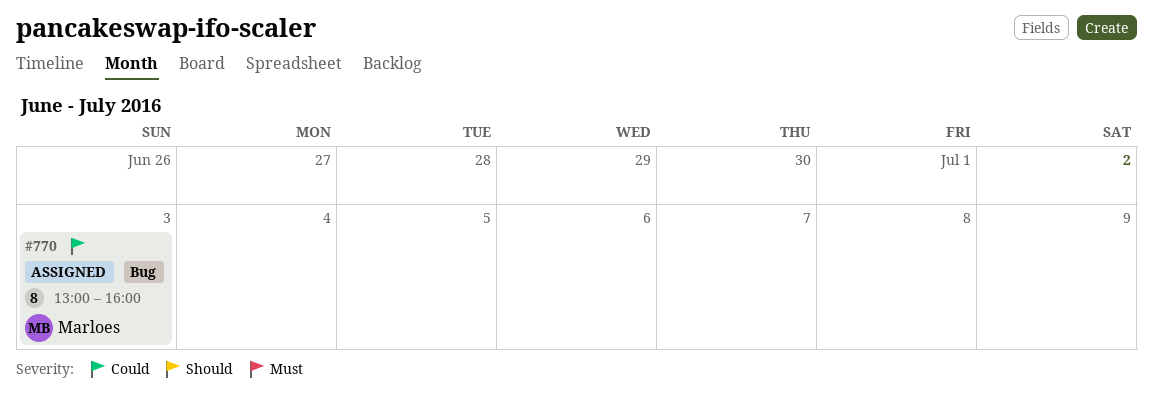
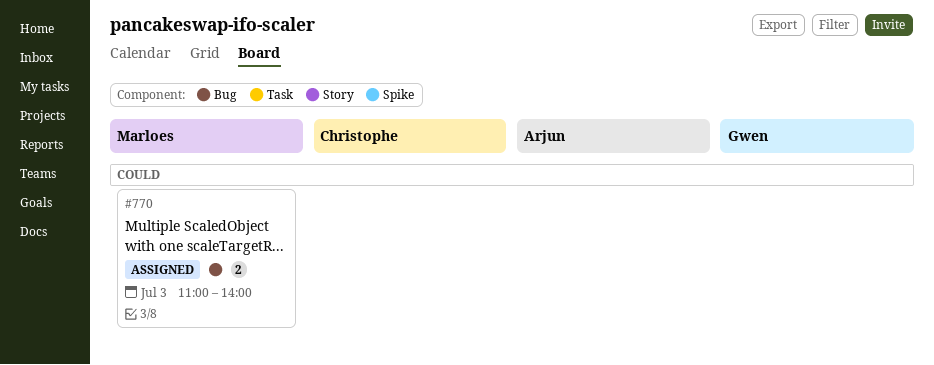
#770, estimate: 8 -> 2
#770, begins: 13:00 -> 11:00
#770, ends: 16:00 -> 14:00

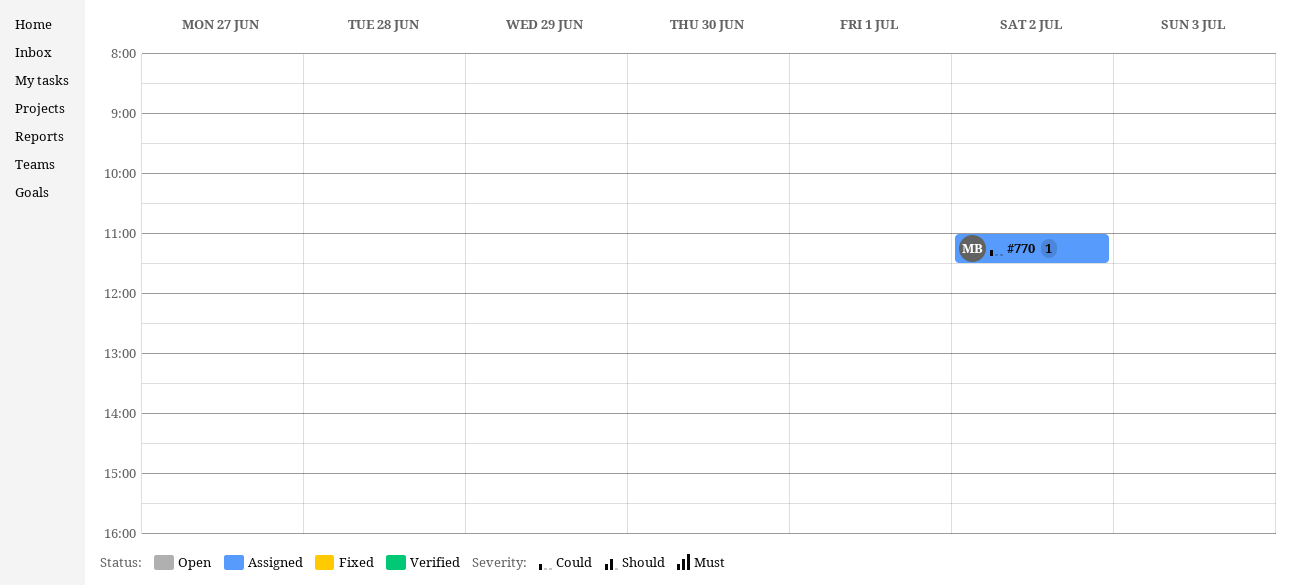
#770, estimate: 2 -> 1
#770, day: Jul 3 -> Jul 2
#770, ends: 14:00 -> 11:30

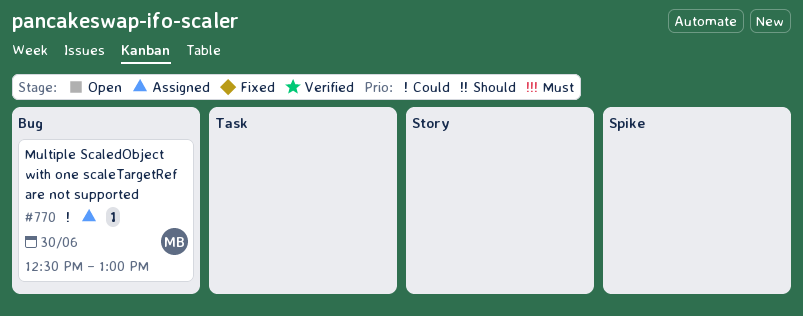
#770, day: Jul 2 -> Jun 30
#770, begins: 11:00 -> 12:30
#770, ends: 11:30 -> 13:00

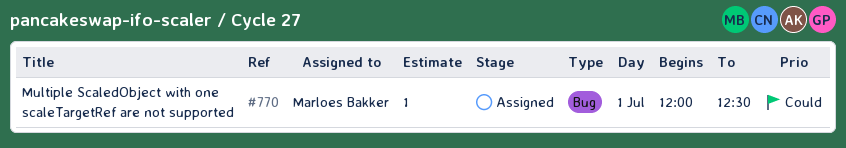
#770, day: Jun 30 -> Jul 1
#770, begins: 12:30 -> 12:00
#770, ends: 13:00 -> 12:30

